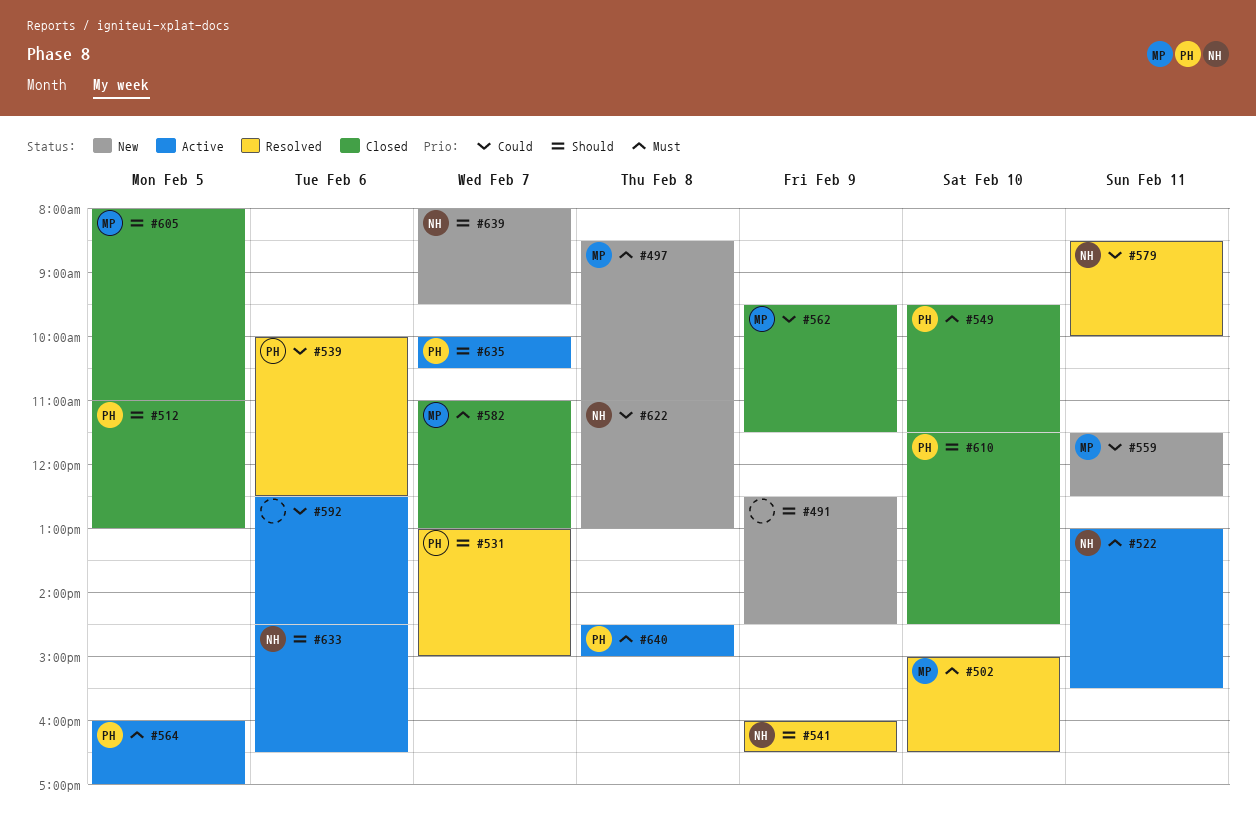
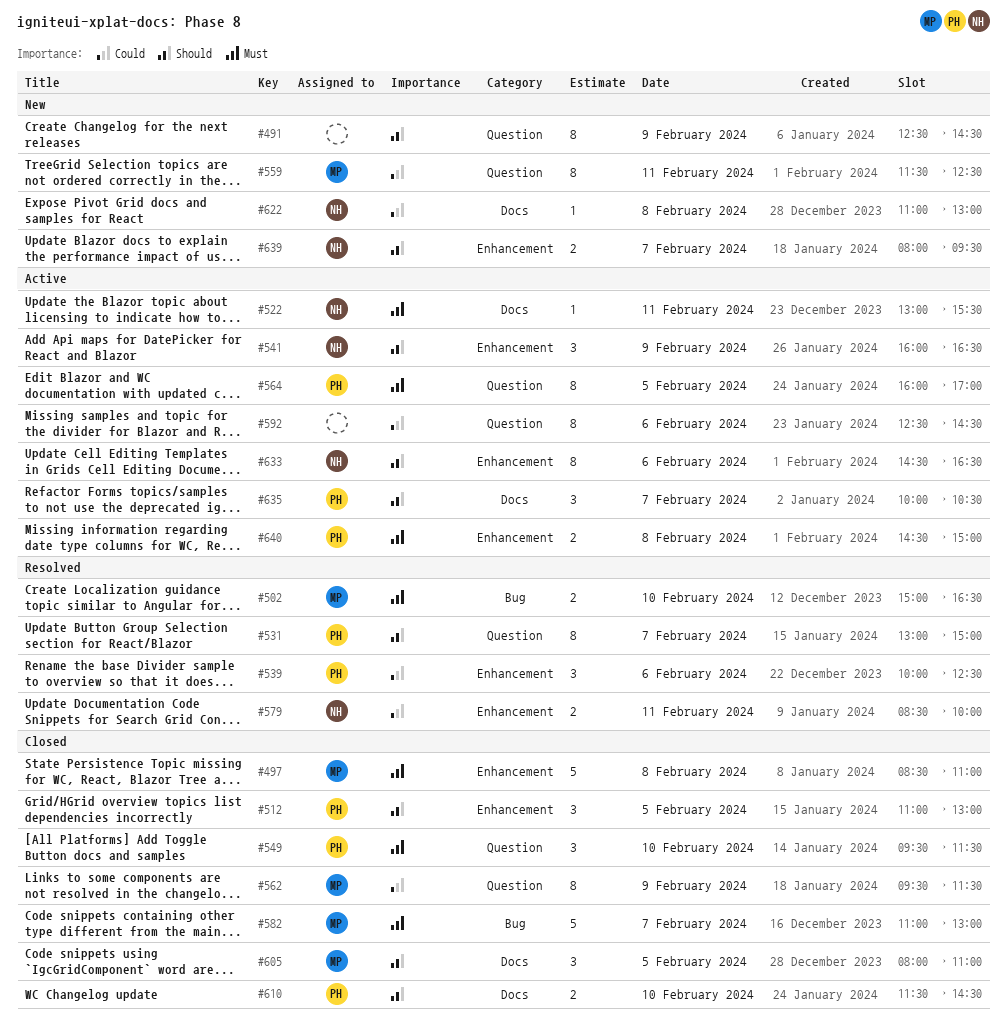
#497, status: New -> Closed
#541, status: Resolved -> Active

